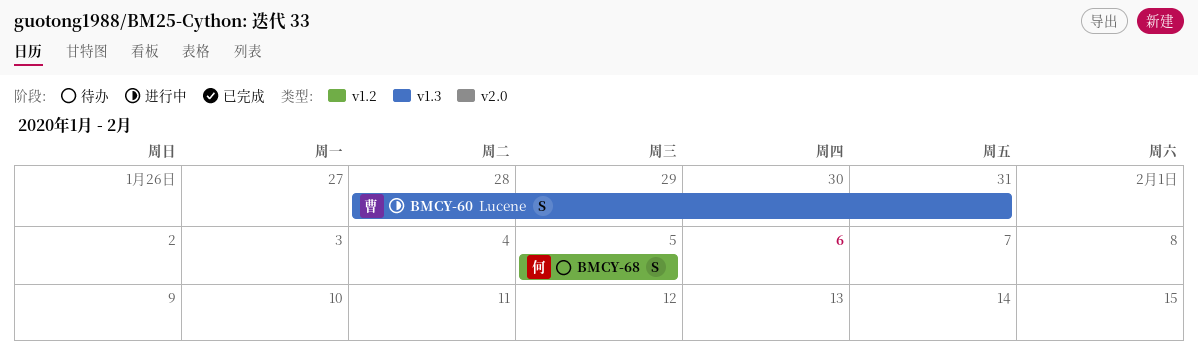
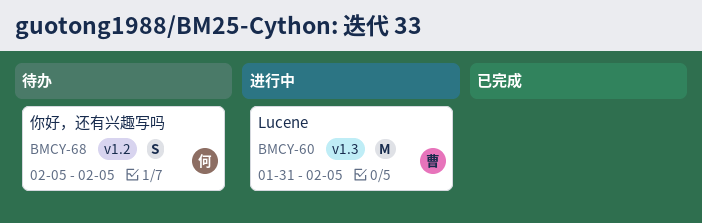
BMCY-60, estimate: S -> M
BMCY-60, start: Jan 28 -> Jan 31
BMCY-60, due: Jan 31 -> Feb 5

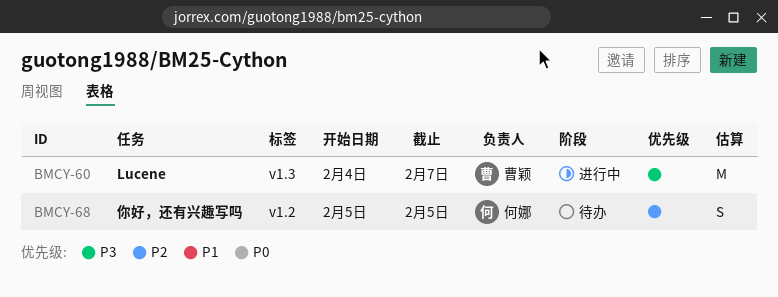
BMCY-60, start: Jan 31 -> Feb 4
BMCY-60, due: Feb 5 -> Feb 7

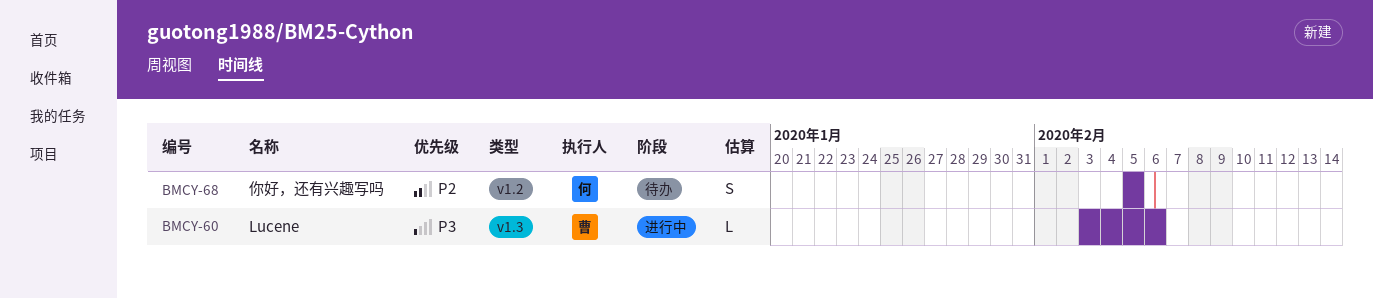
BMCY-60, estimate: M -> L
BMCY-60, start: Feb 4 -> Feb 3
BMCY-60, due: Feb 7 -> Feb 6

